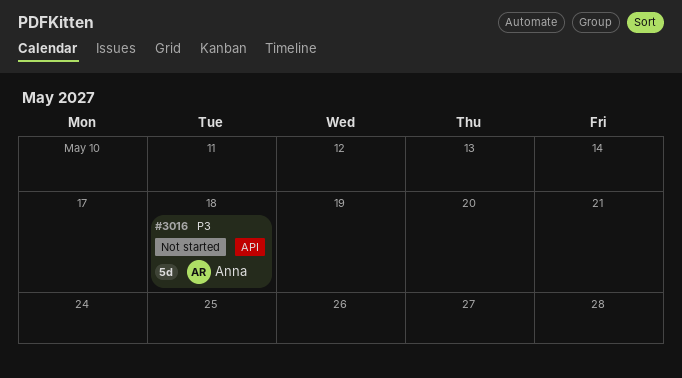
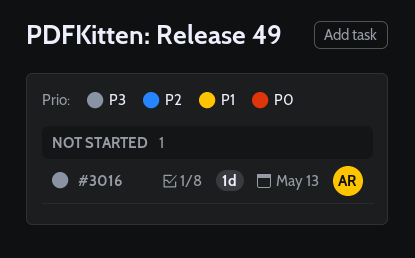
#3016, estimate: 5d -> 1d
#3016, due: May 18 -> May 13

